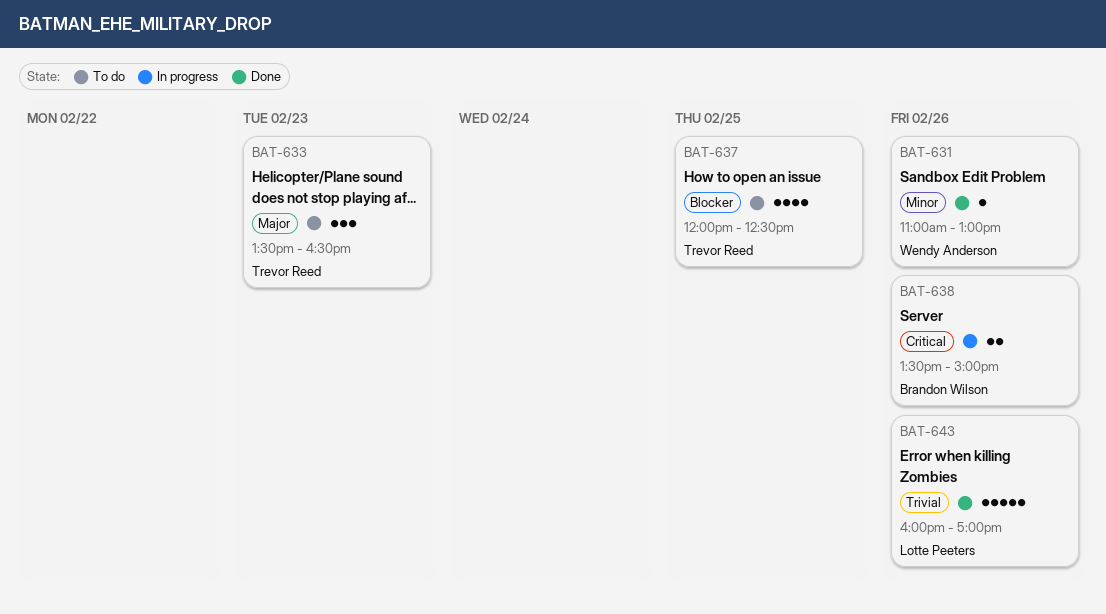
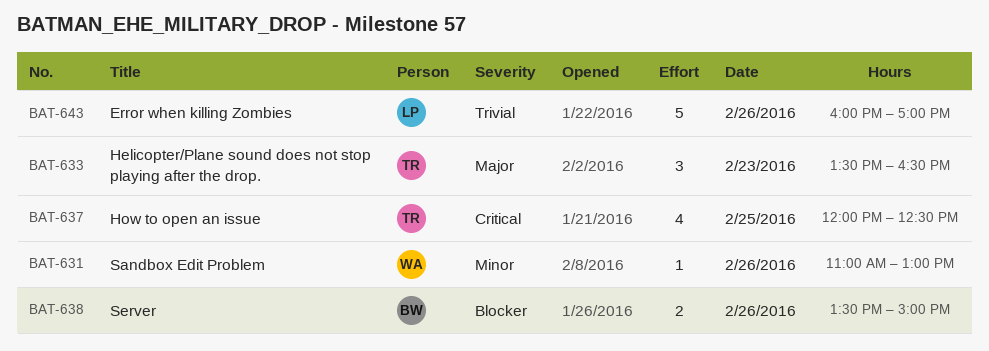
BAT-637, priority: Blocker -> Critical
BAT-638, priority: Critical -> Blocker

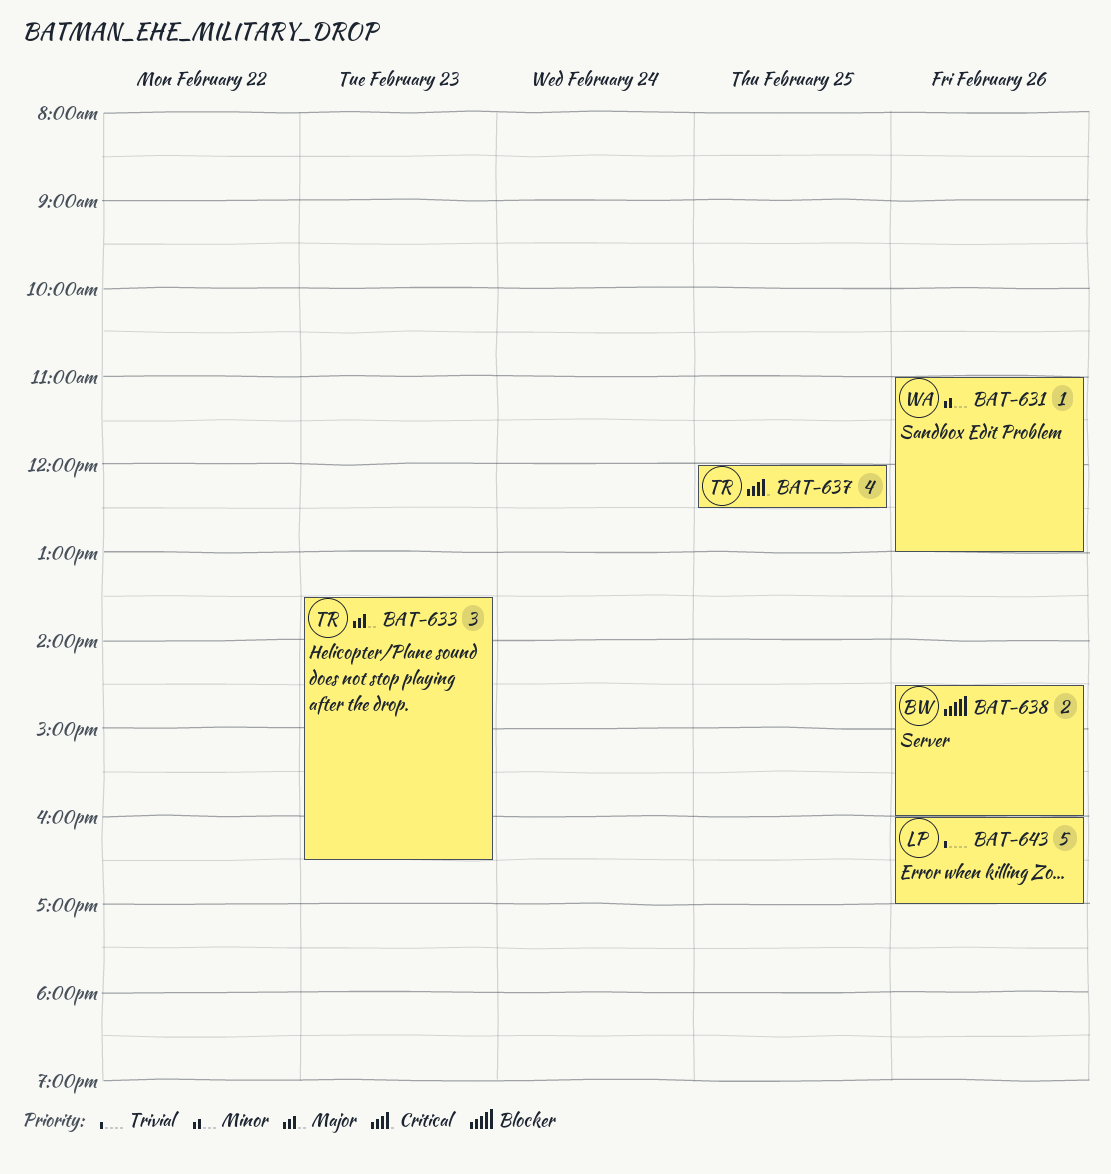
BAT-638, begins: 13:30 -> 14:30
BAT-638, ends: 15:00 -> 16:00

